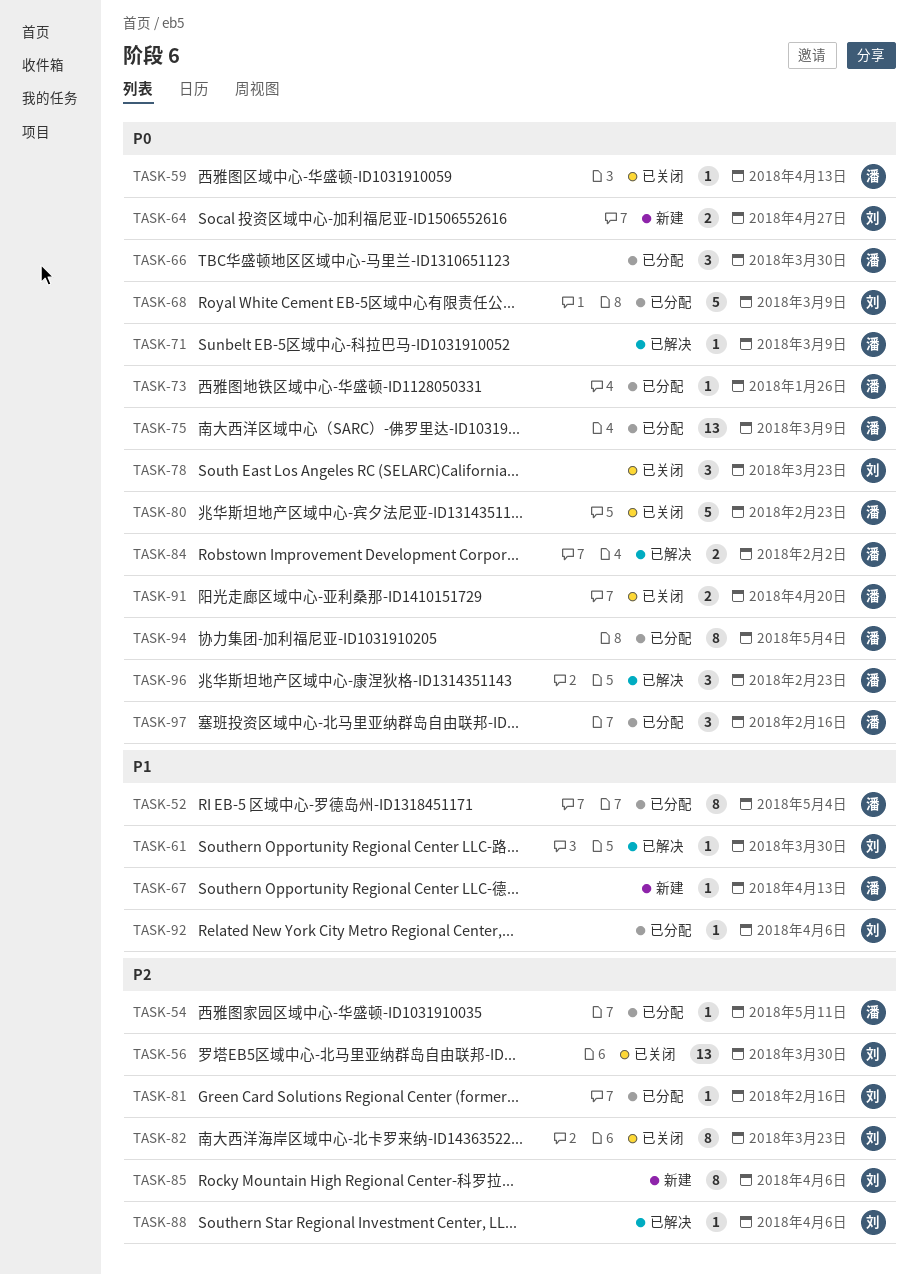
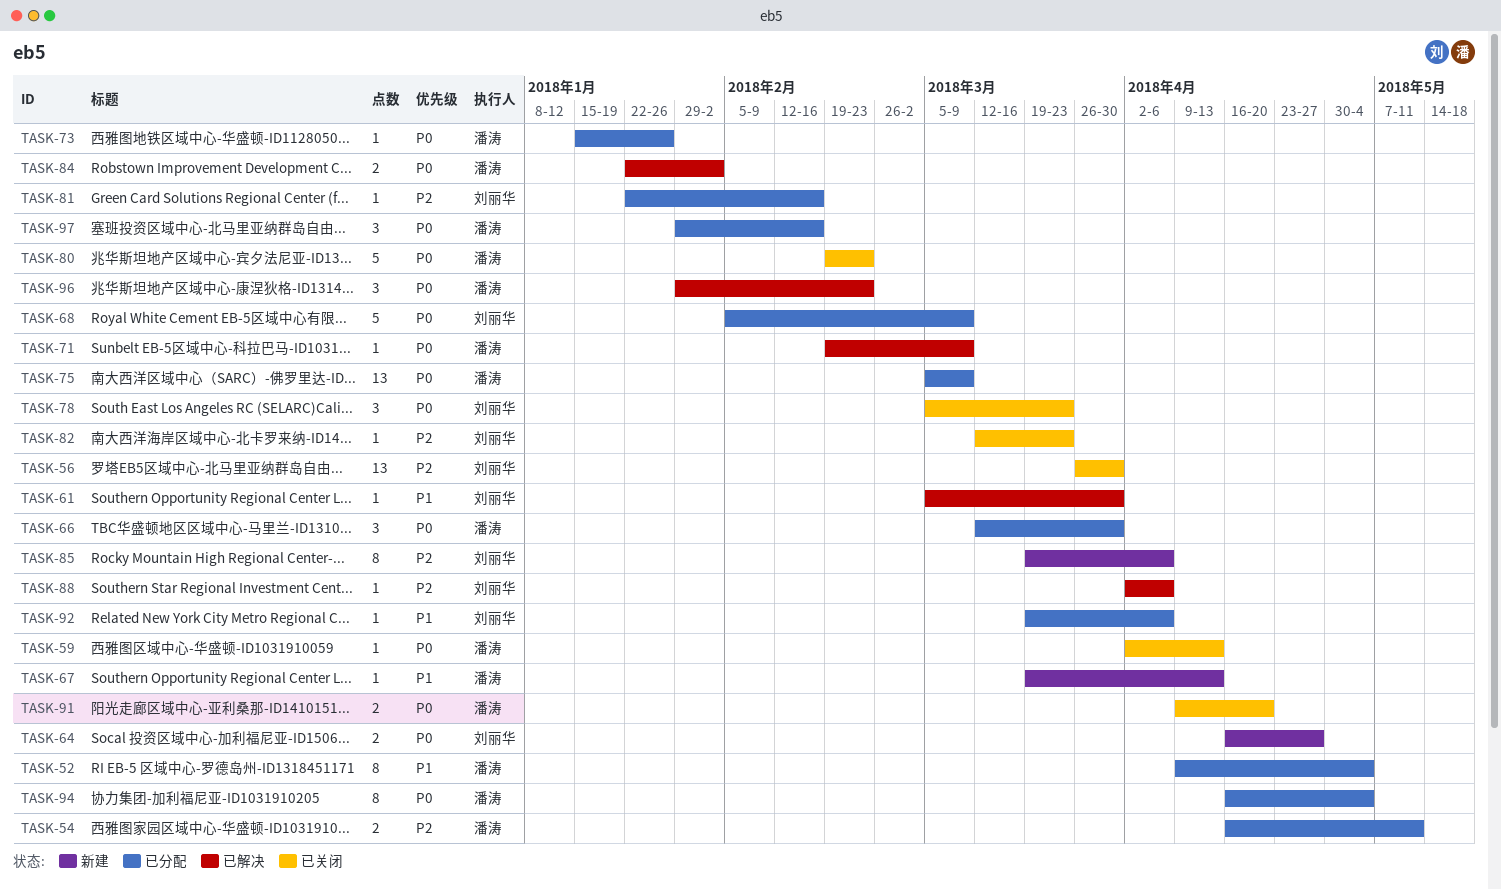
TASK-54, estimate: 1 -> 2
TASK-82, estimate: 8 -> 1

